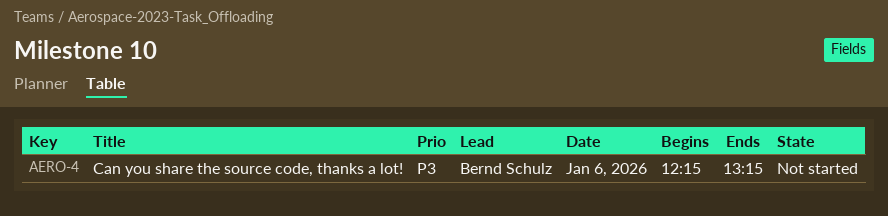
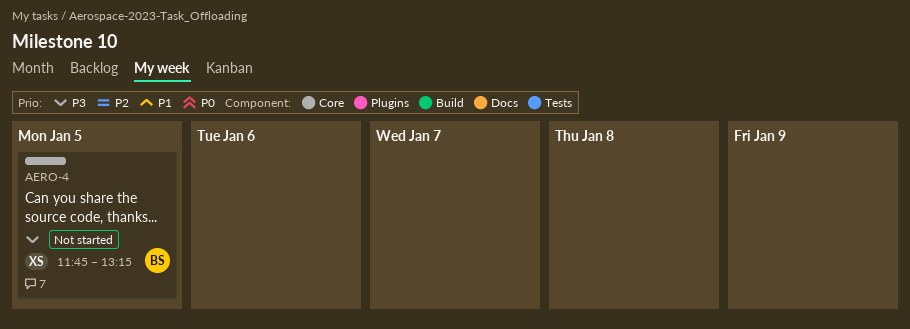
AERO-4, day: Jan 6 -> Jan 5
AERO-4, begins: 12:15 -> 11:45

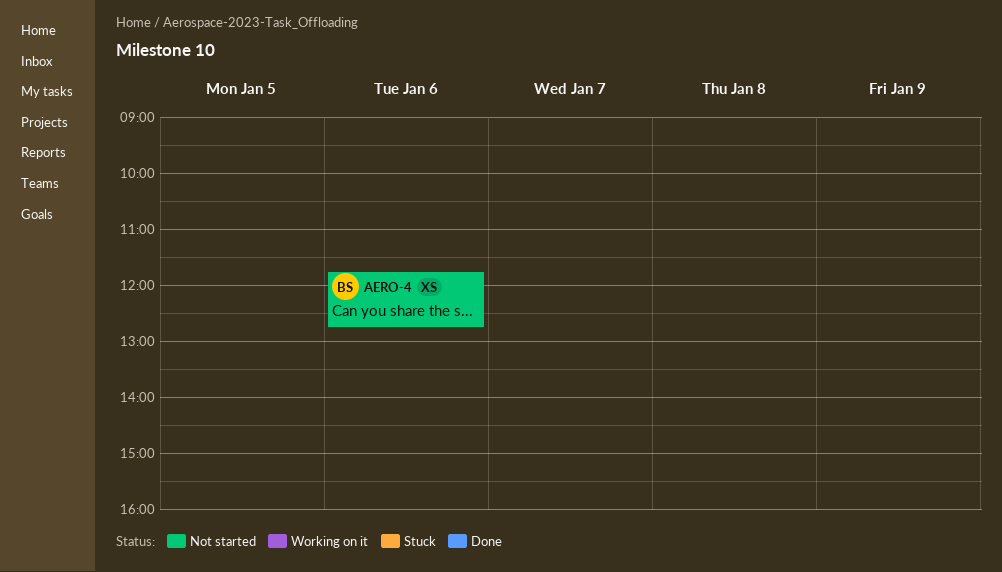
AERO-4, day: Jan 5 -> Jan 6
AERO-4, ends: 13:15 -> 12:45

